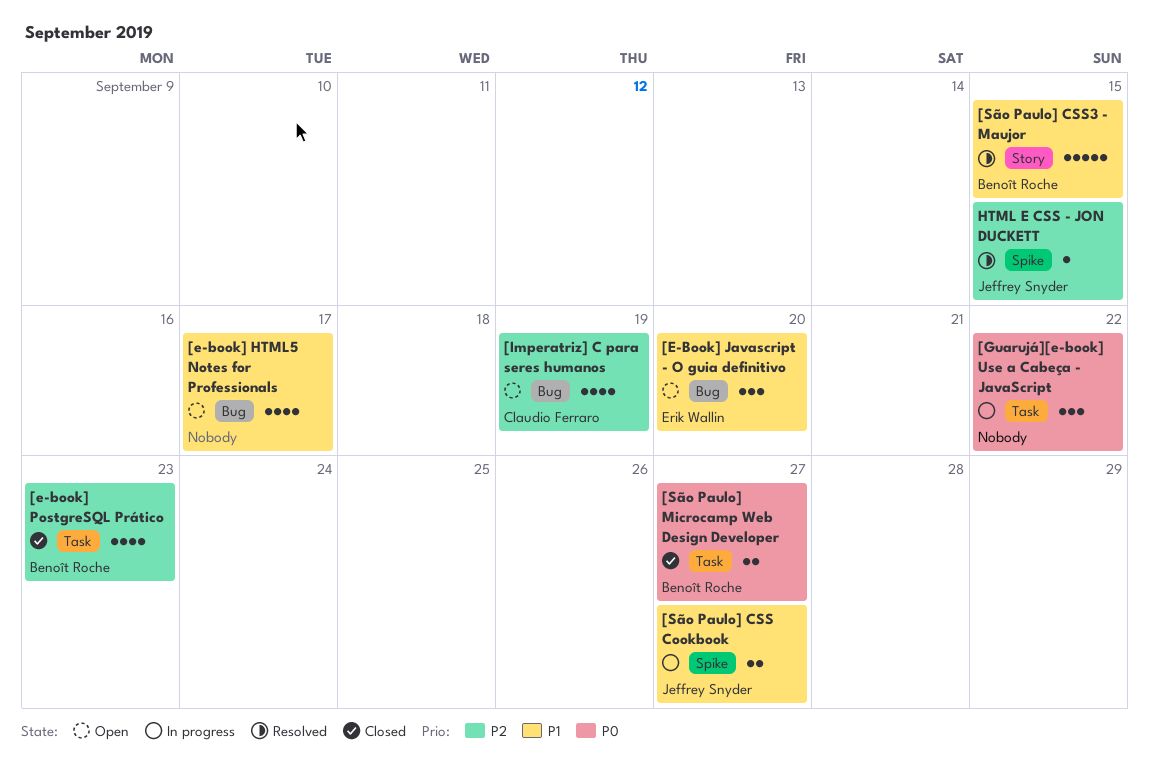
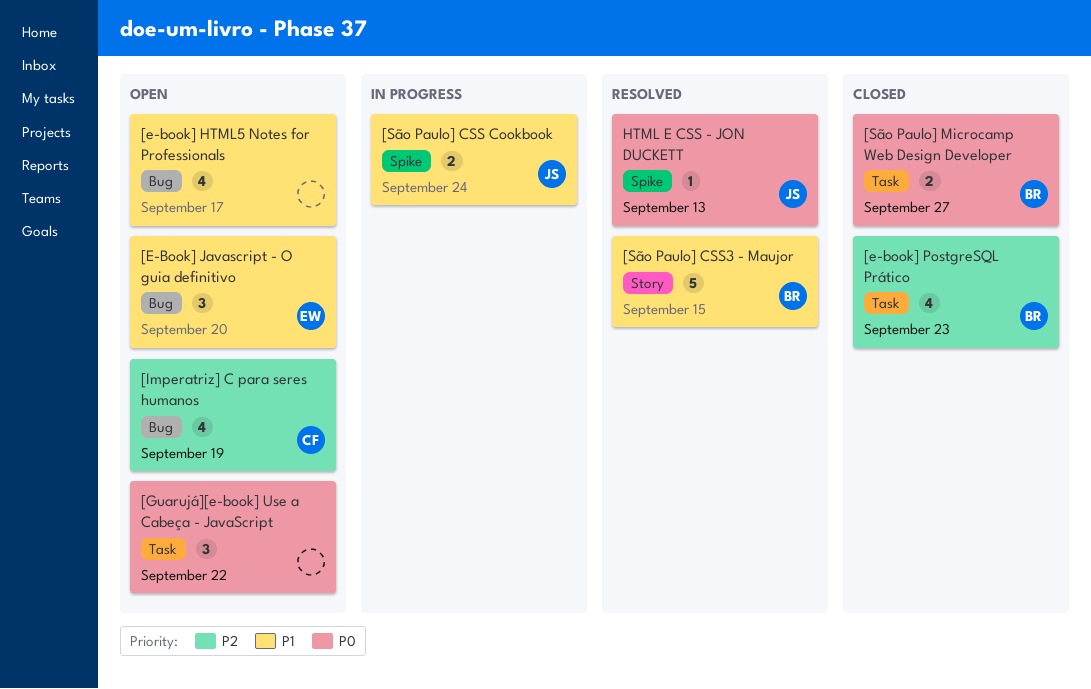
[Guarujá][e-book] Use a Cabeça - JavaScript, status: In progress -> Open
[São Paulo] CSS Cookbook, due: Sep 27 -> Sep 24
HTML E CSS - JON DUCKETT, priority: P2 -> P0
HTML E CSS - JON DUCKETT, due: Sep 15 -> Sep 13

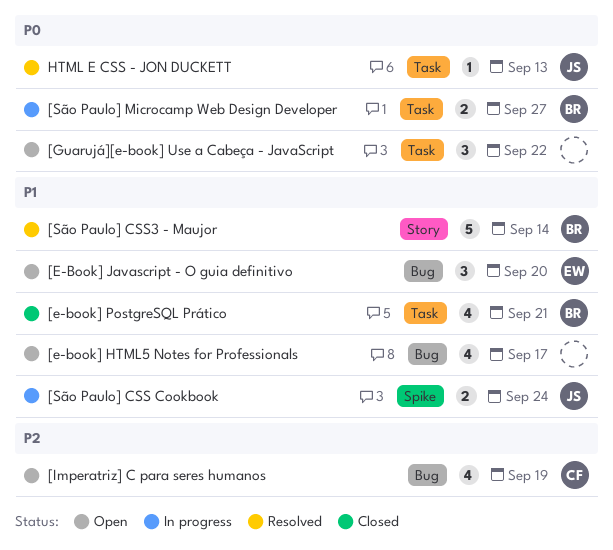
[e-book] PostgreSQL Prático, priority: P2 -> P1
[e-book] PostgreSQL Prático, due: Sep 23 -> Sep 21
[São Paulo] CSS3 - Maujor, due: Sep 15 -> Sep 14
[São Paulo] Microcamp Web Design Developer, status: Closed -> In progress
HTML E CSS - JON DUCKETT, label: Spike -> Task

